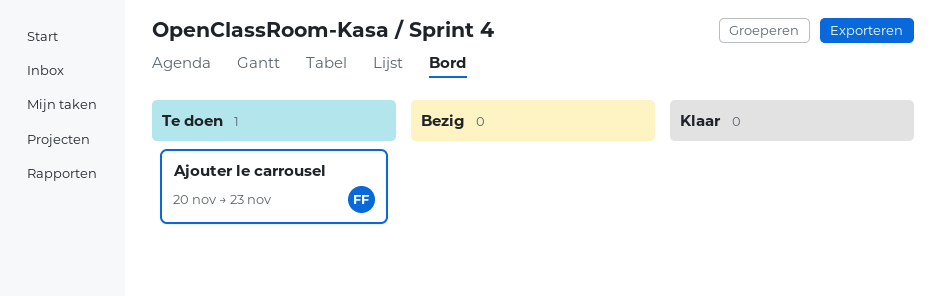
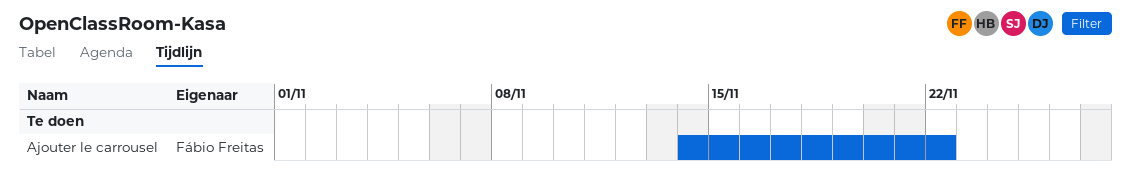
Ajouter le carrousel, start: Nov 20 -> Nov 14
Ajouter le carrousel, due: Nov 23 -> Nov 22

